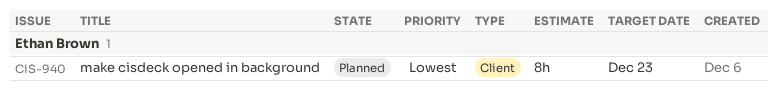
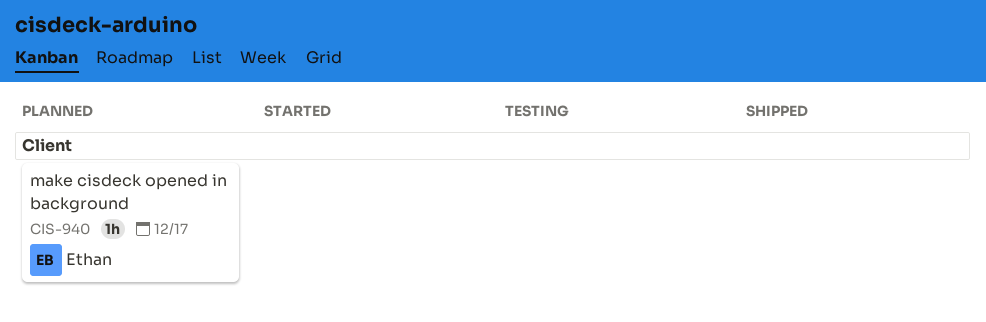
CIS-940, estimate: 8h -> 1h
CIS-940, due: Dec 23 -> Dec 17

